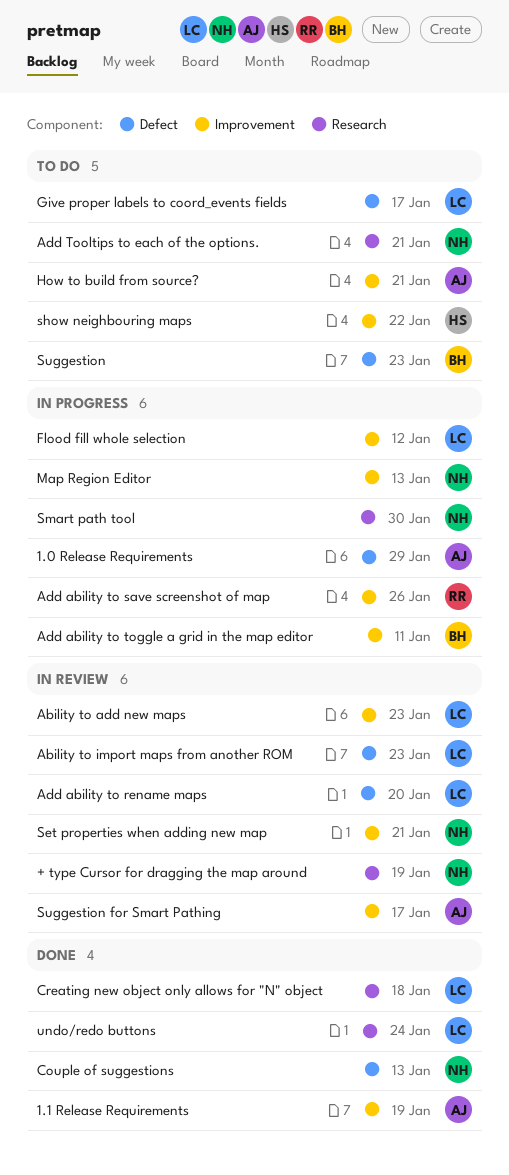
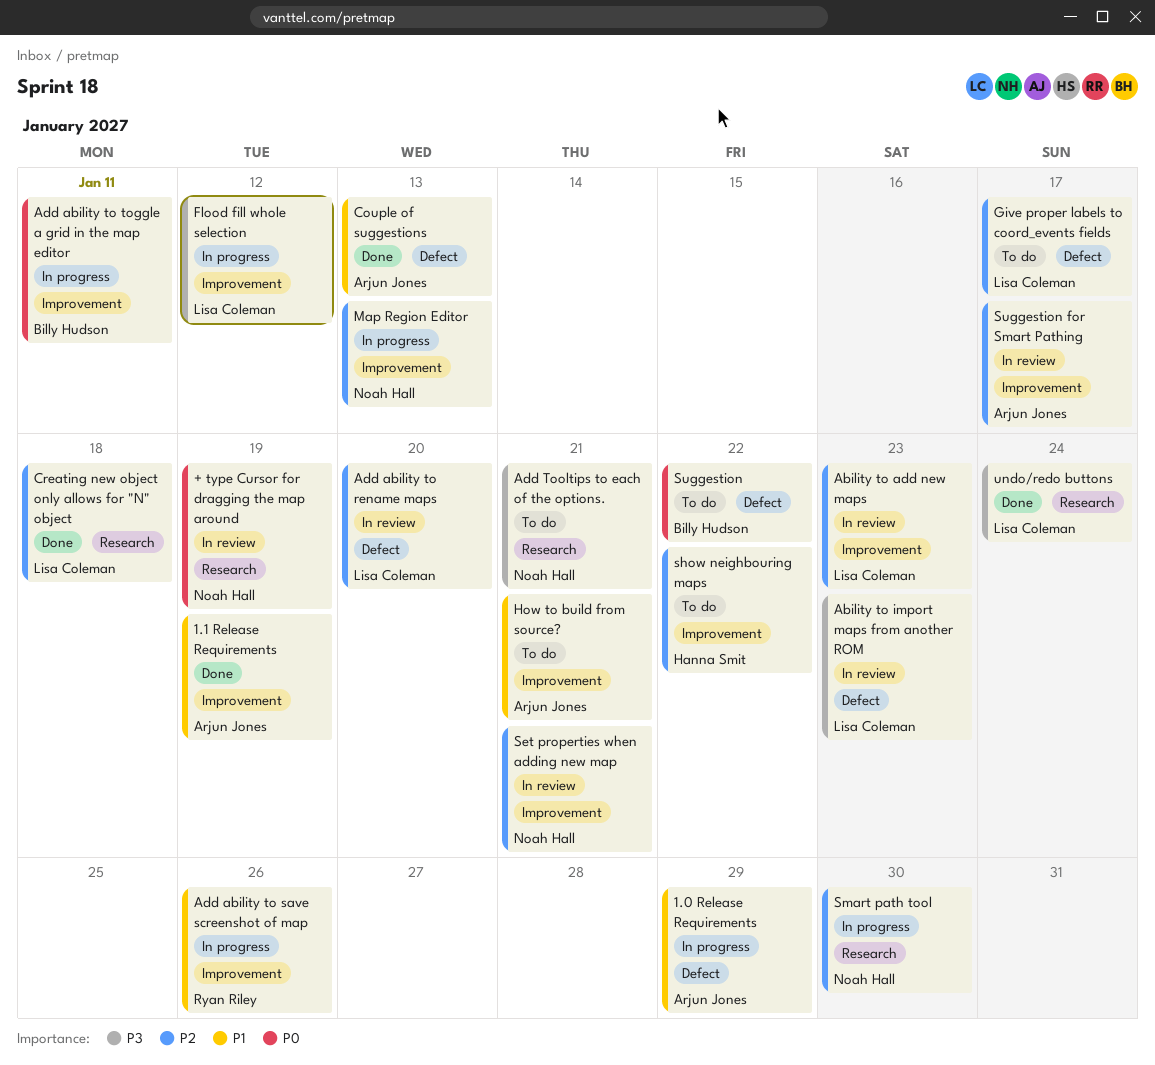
Couple of suggestions, owner: Noah Hall -> Arjun Jones
Suggestion, due: Jan 23 -> Jan 22

